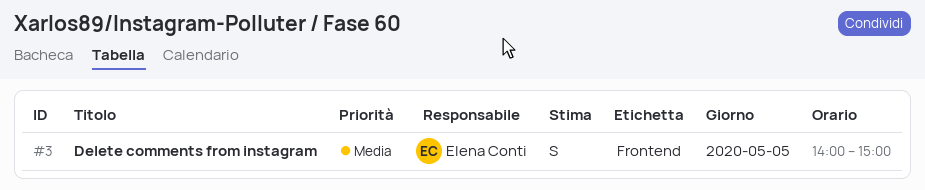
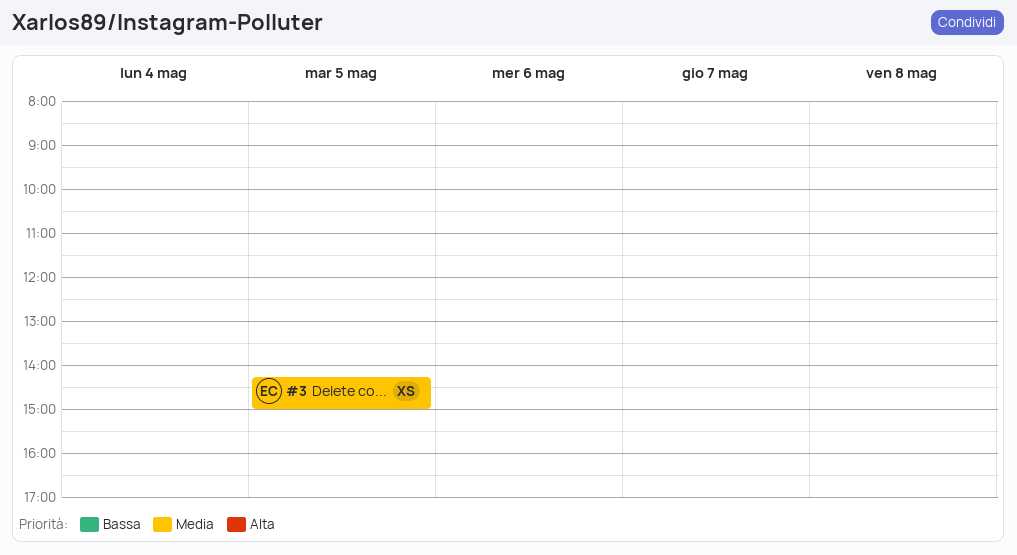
#3, estimate: S -> XS
#3, begins: 14:00 -> 14:15

